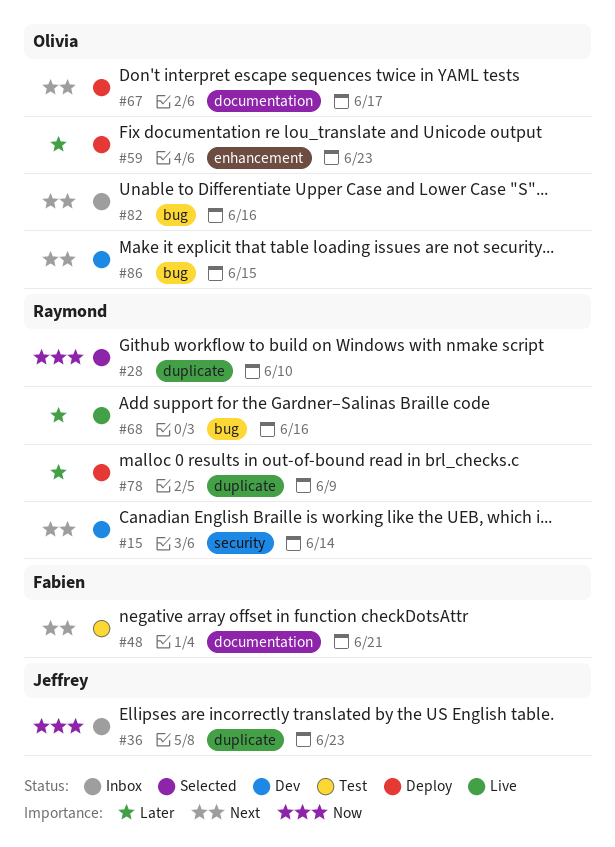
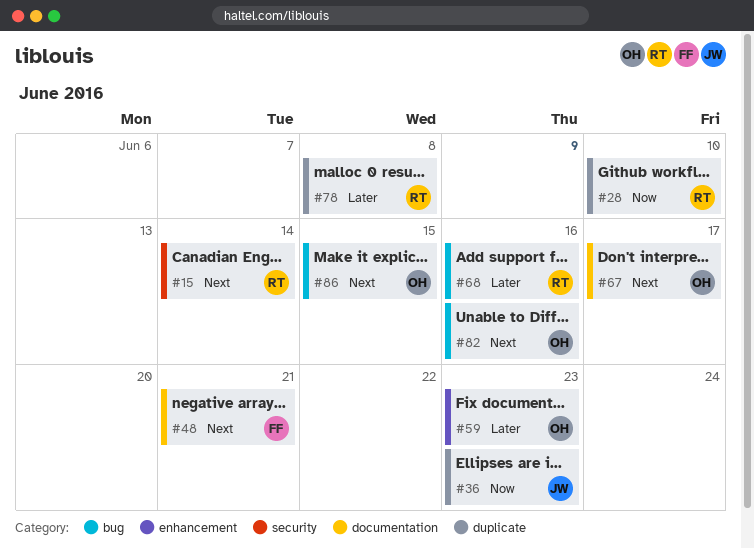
#78, due: Jun 9 -> Jun 8

